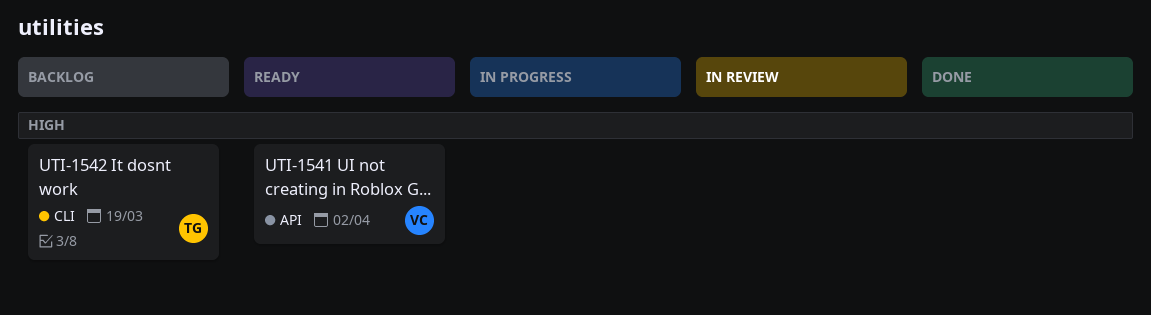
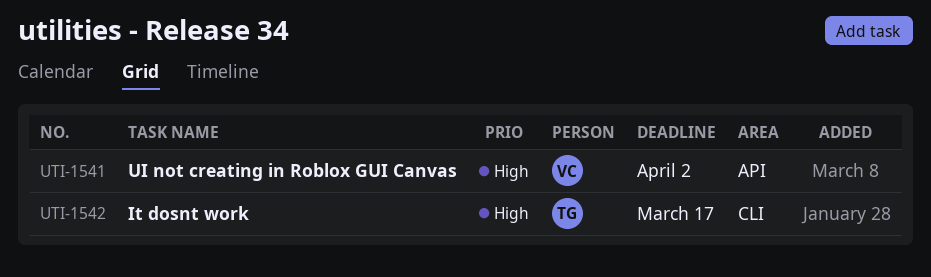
UTI-1542, due: Mar 19 -> Mar 17

